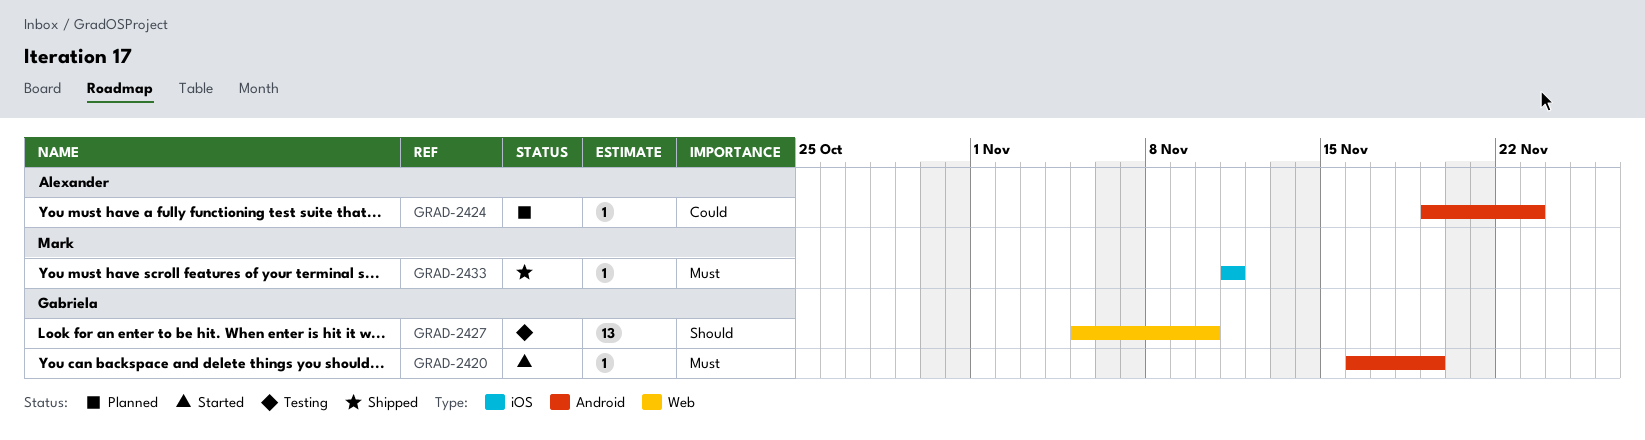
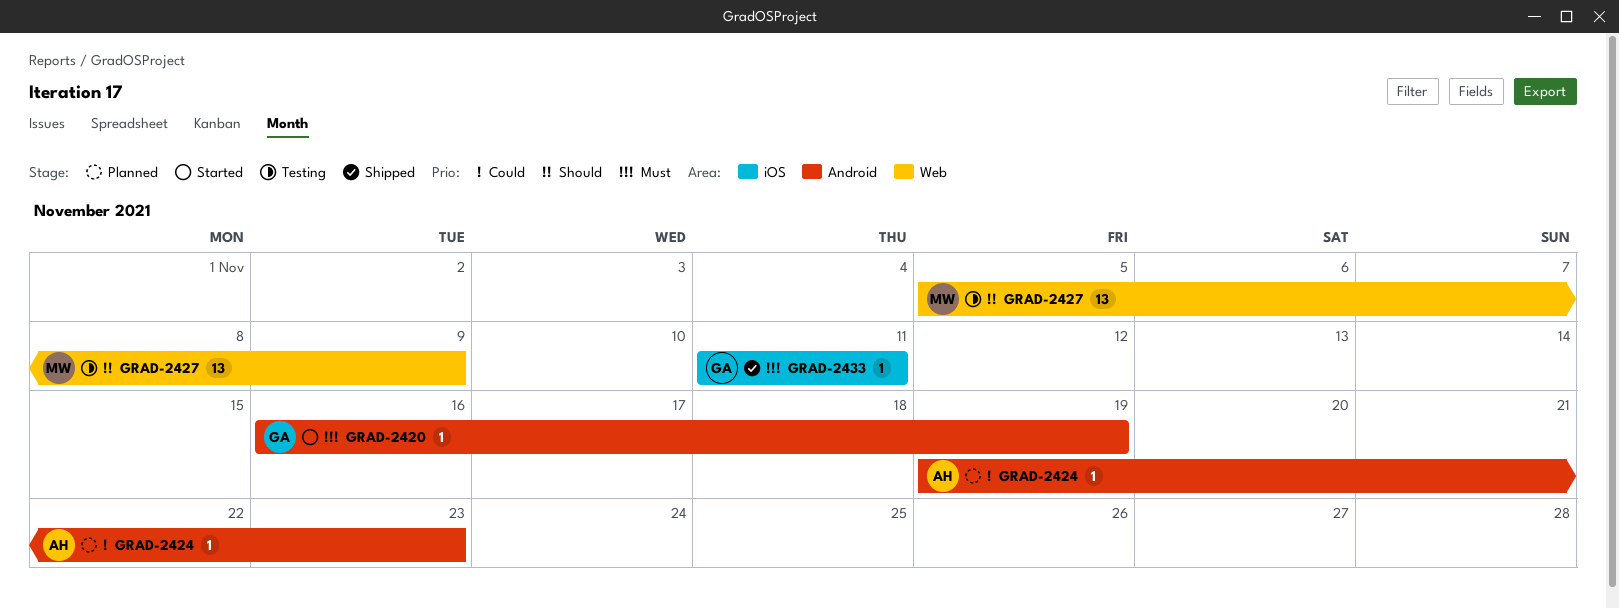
GRAD-2427, owner: Gabriela -> Mark
GRAD-2427, due: Nov 10 -> Nov 9
GRAD-2433, owner: Mark -> Gabriela

